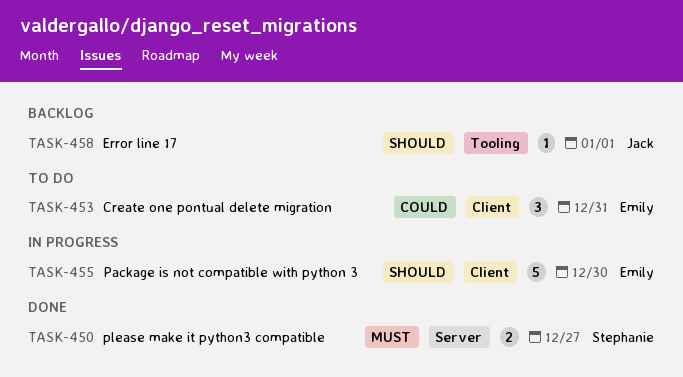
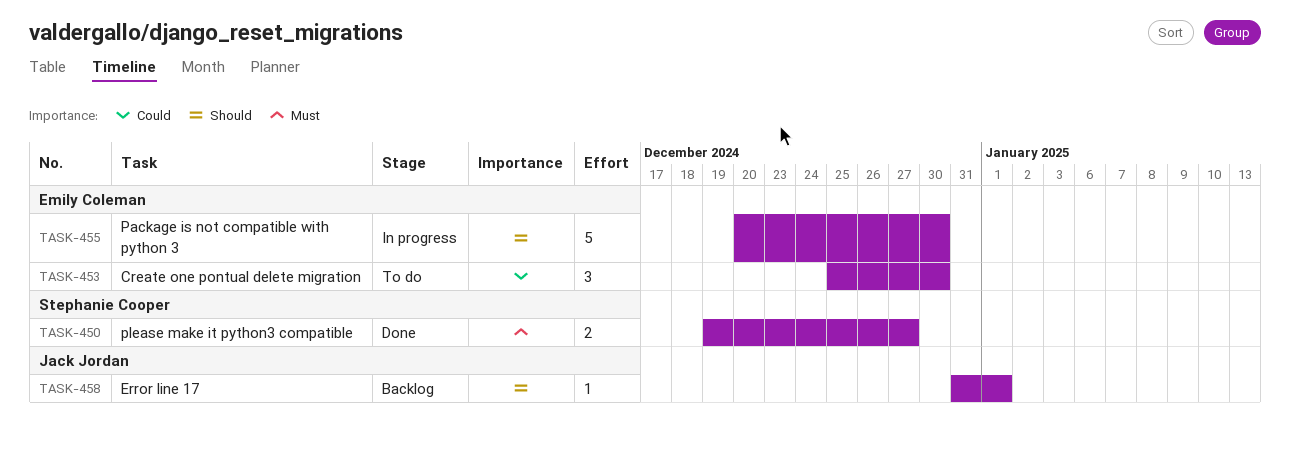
TASK-453, due: Dec 31 -> Dec 30

